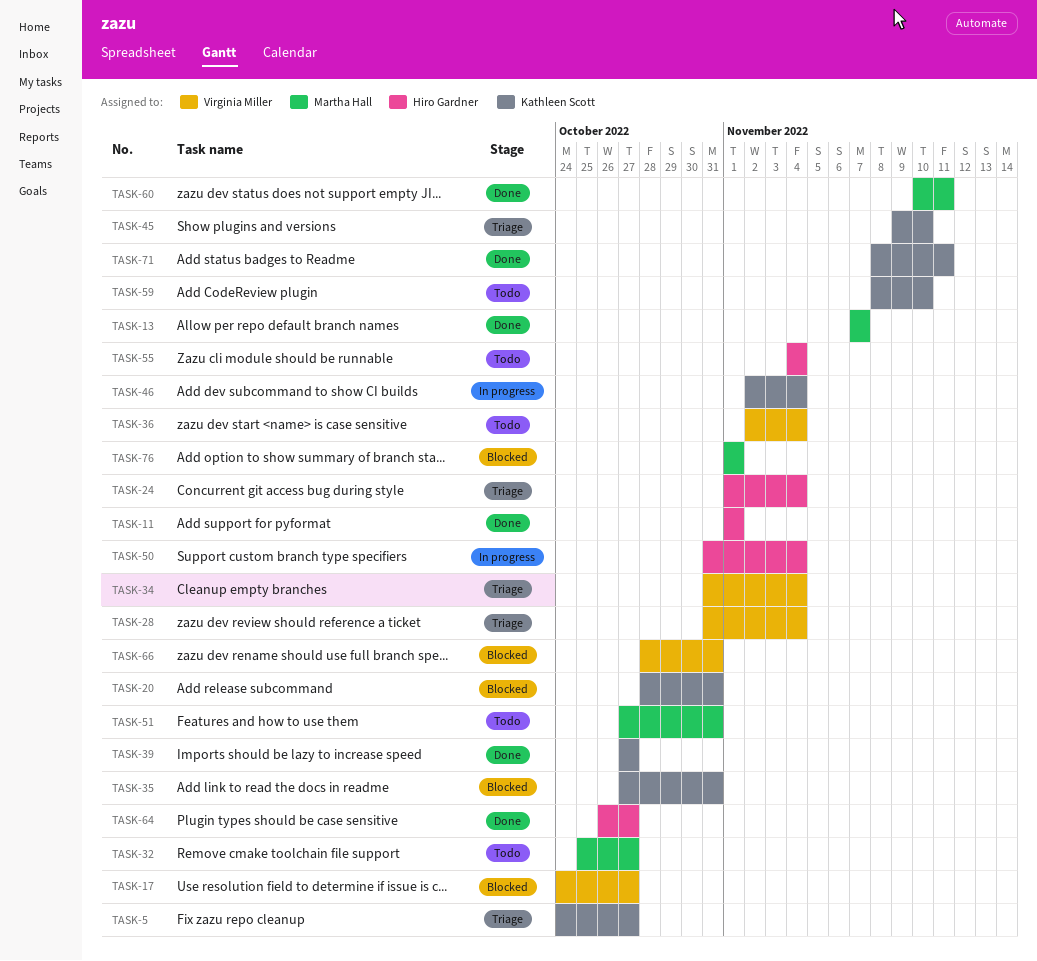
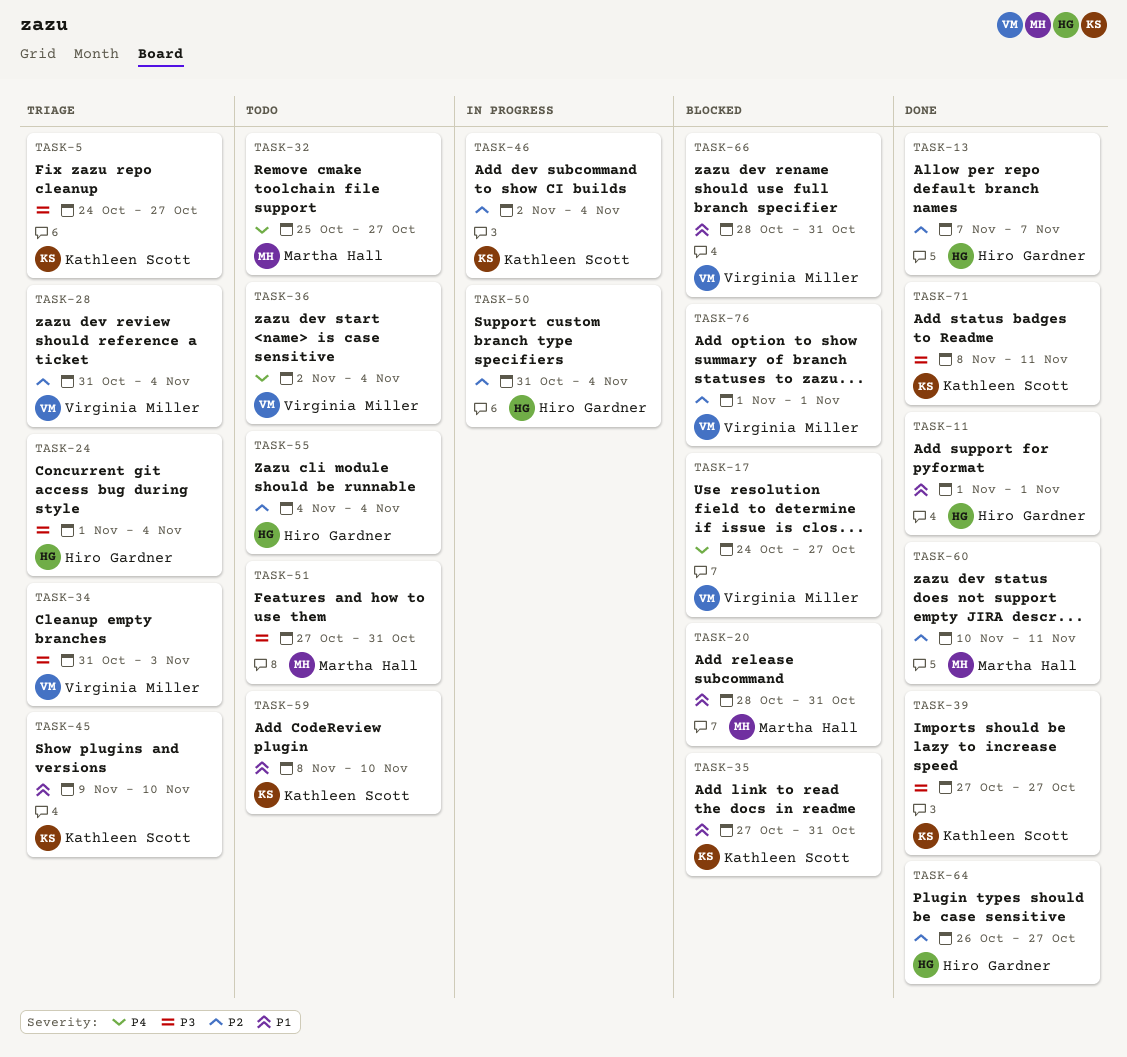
TASK-13, owner: Martha Hall -> Hiro Gardner
TASK-20, owner: Kathleen Scott -> Martha Hall
TASK-34, due: Nov 4 -> Nov 3
TASK-76, owner: Martha Hall -> Virginia Miller

